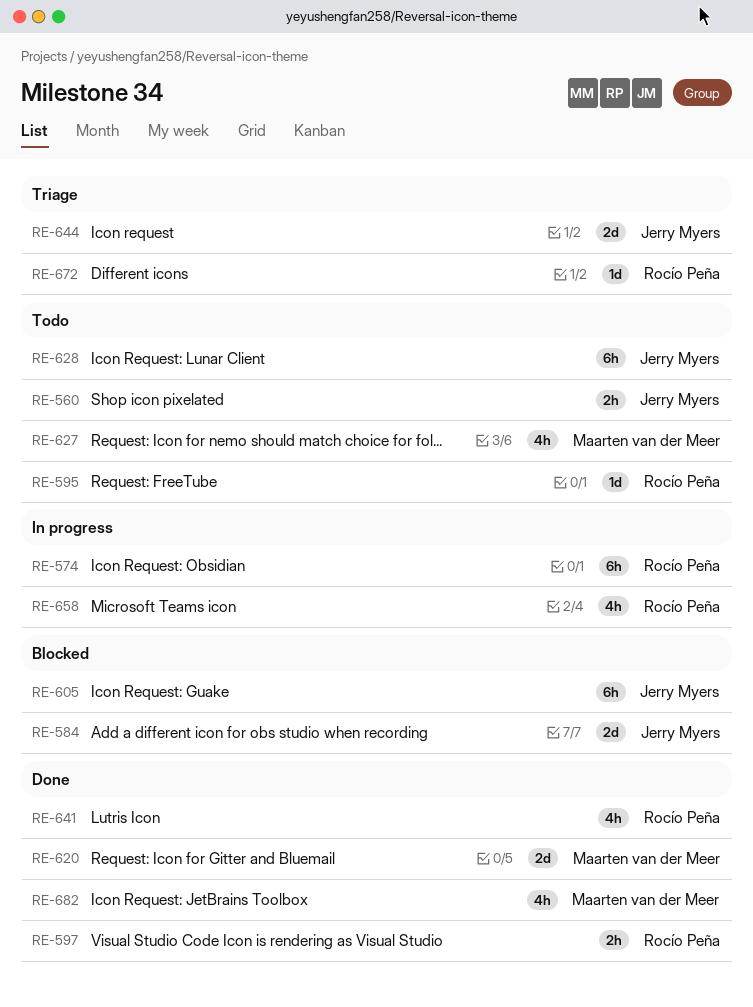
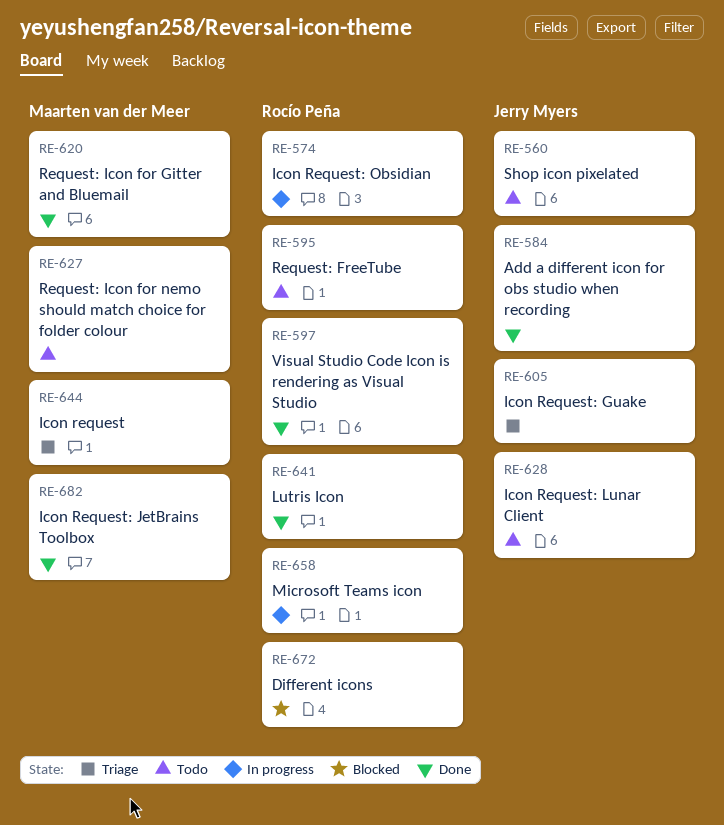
RE-584, status: Blocked -> Done
RE-605, status: Blocked -> Triage
RE-644, owner: Jerry Myers -> Maarten van der Meer
RE-672, status: Triage -> Blocked

